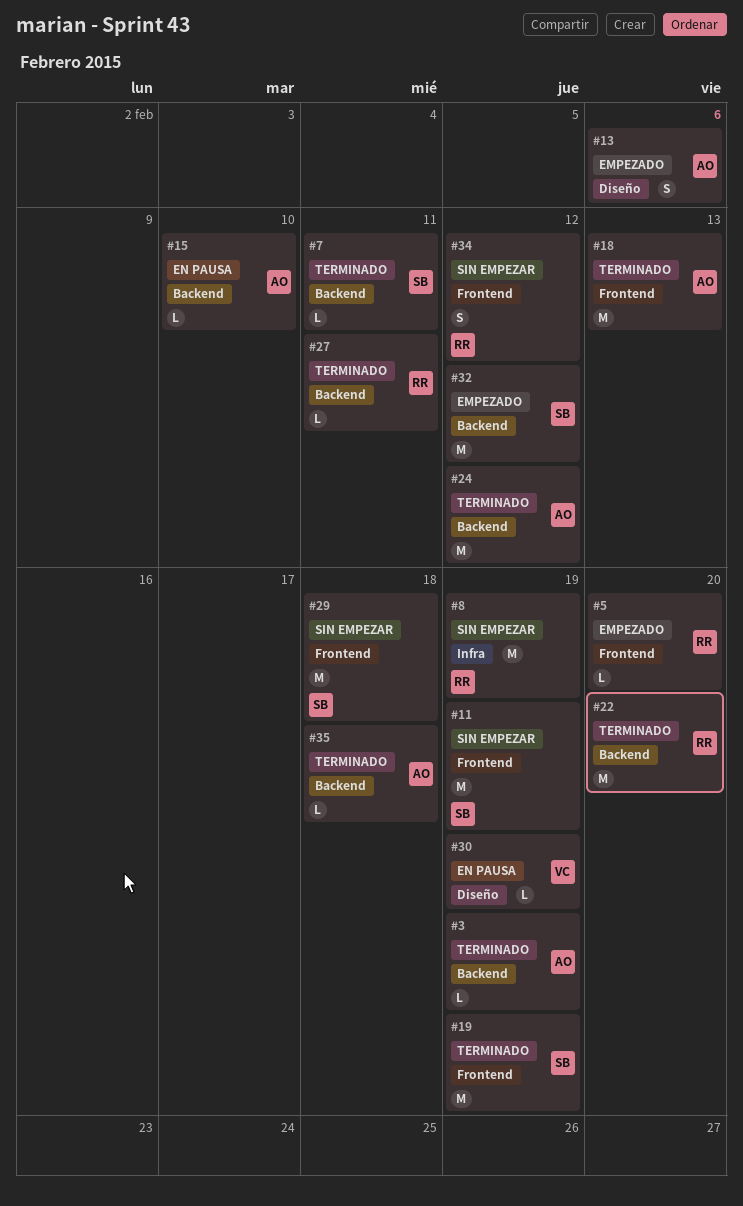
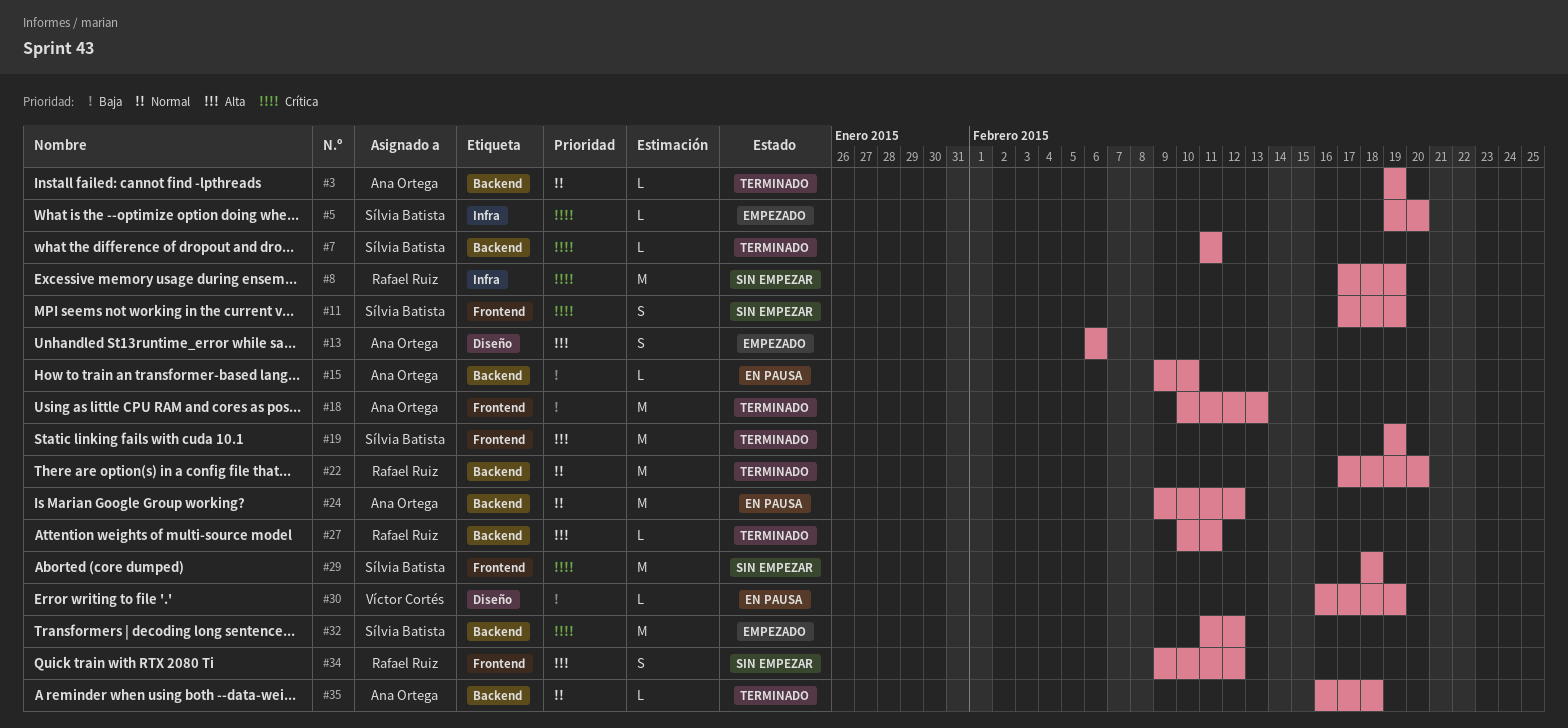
#5, owner: Rafael Ruiz -> Sílvia Batista
#5, label: Frontend -> Infra
#11, estimate: M -> S
#24, status: Terminado -> En pausa

